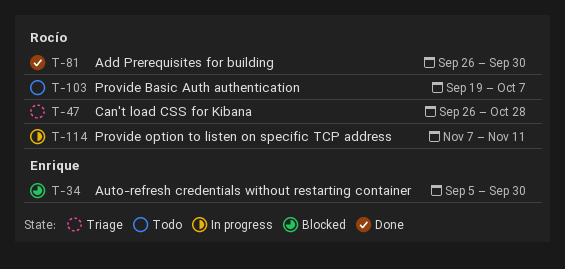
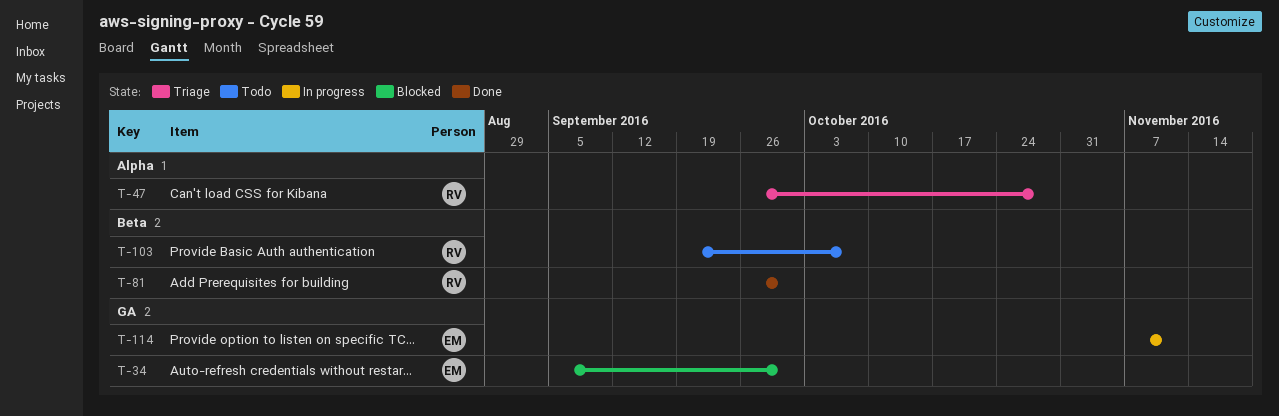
T-114, owner: Rocío -> Enrique

